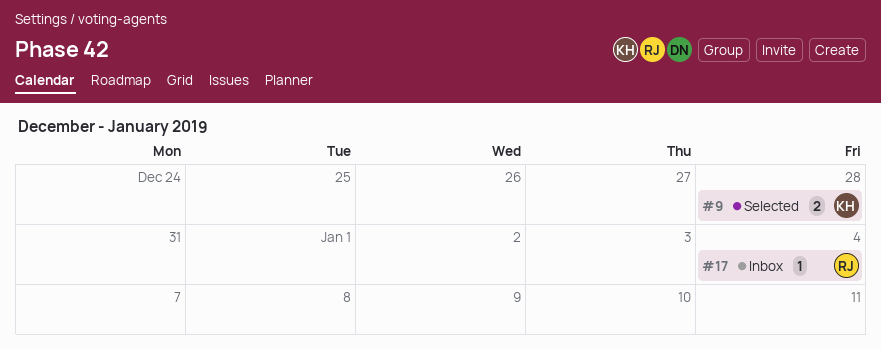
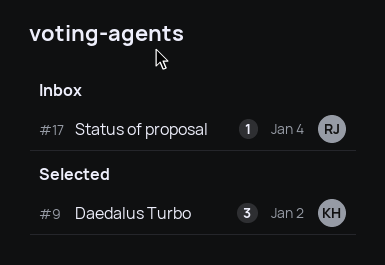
#9, estimate: 2 -> 3
#9, due: Dec 28 -> Jan 2

